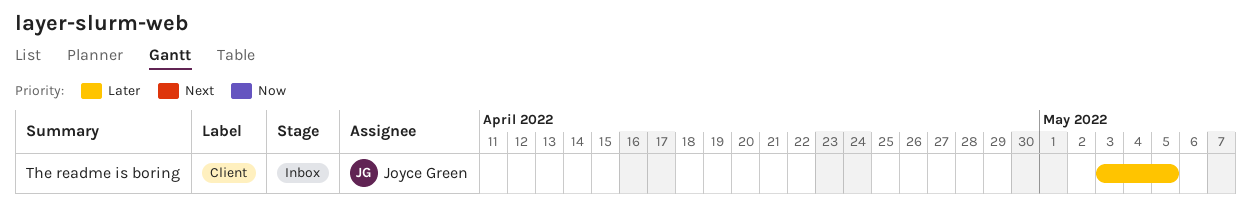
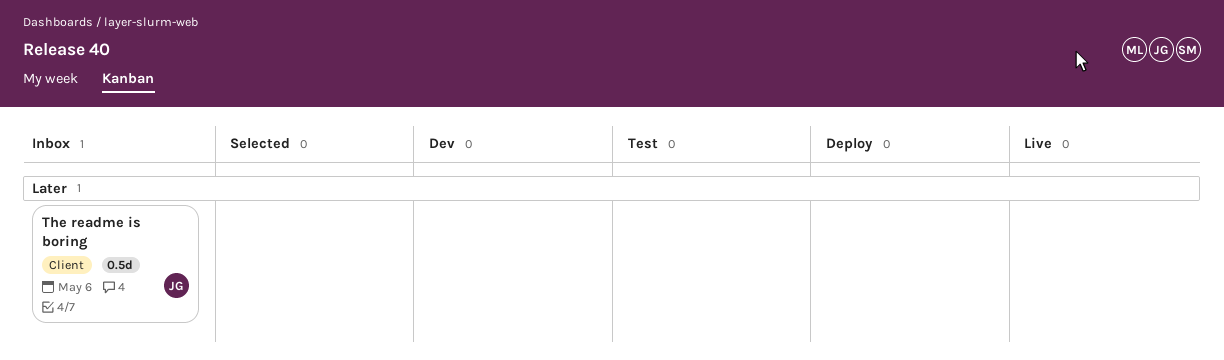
The readme is boring, due: May 5 -> May 6

